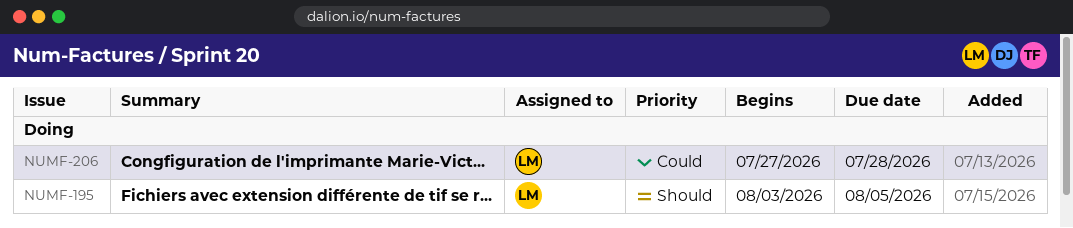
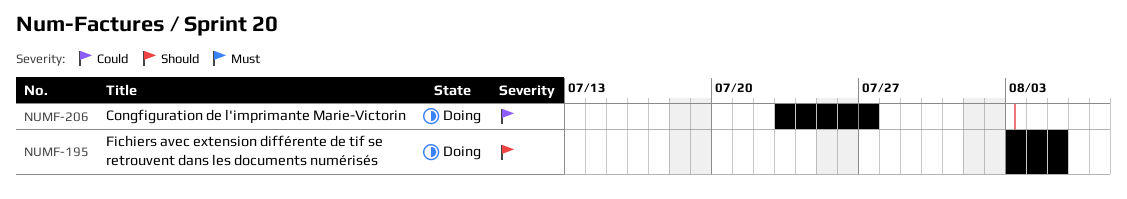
NUMF-206, start: Jul 27 -> Jul 23
NUMF-206, due: Jul 28 -> Jul 27

